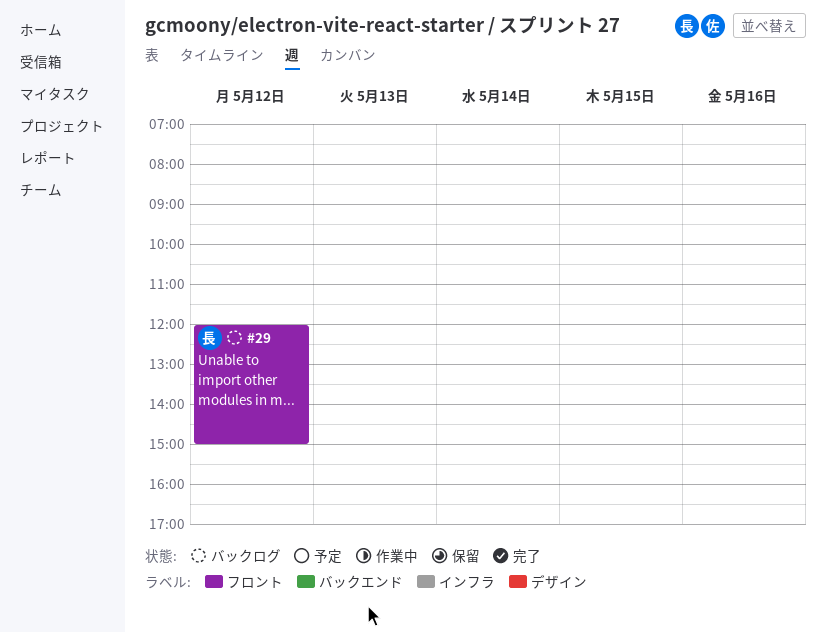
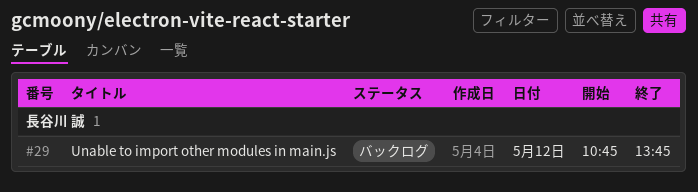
#29, begins: 12:00 -> 10:45
#29, ends: 15:00 -> 13:45

